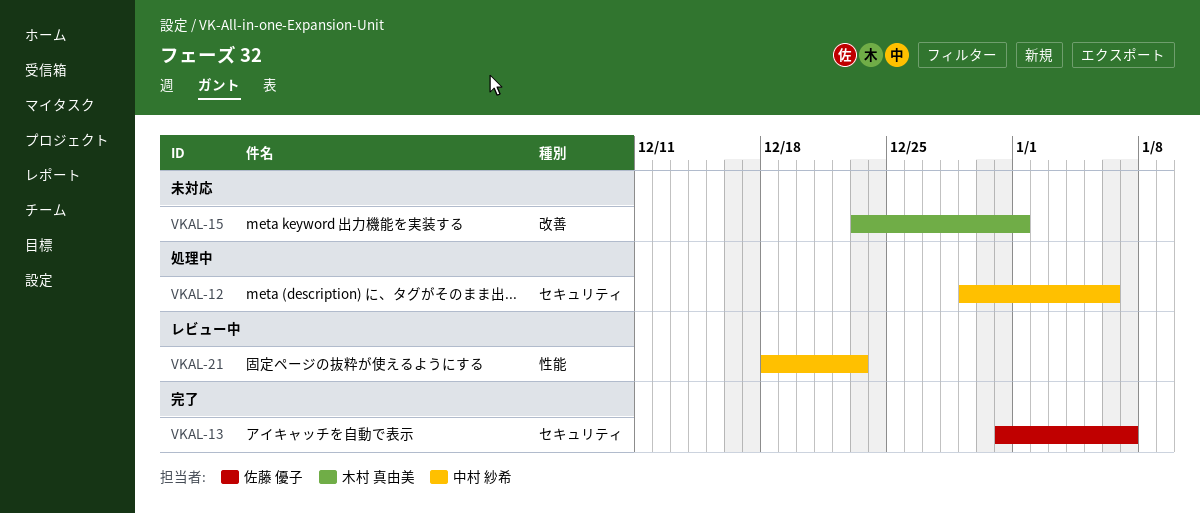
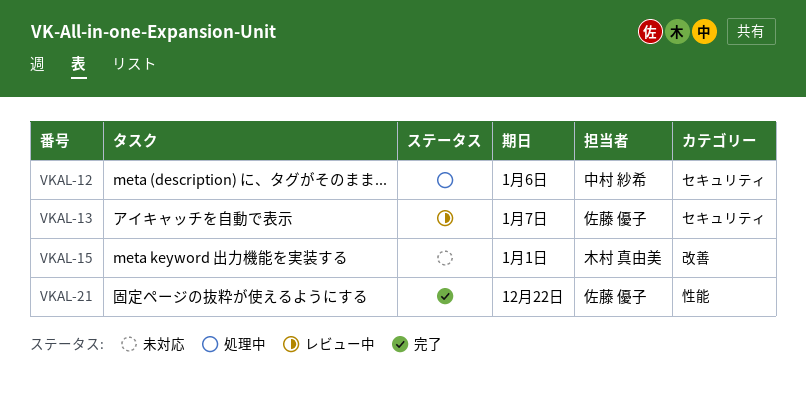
VKAL-13, status: 完了 -> レビュー中
VKAL-21, status: レビュー中 -> 完了
VKAL-21, owner: 中村 紗希 -> 佐藤 優子
VKAL-21, due: Dec 23 -> Dec 22

